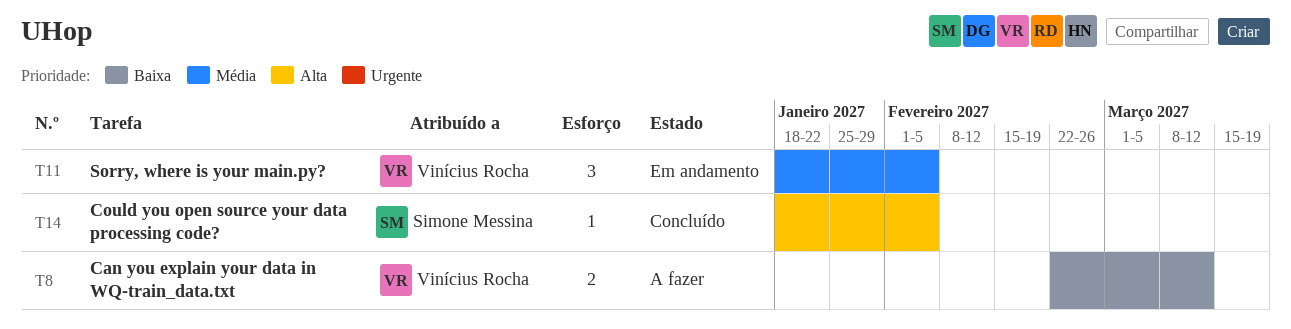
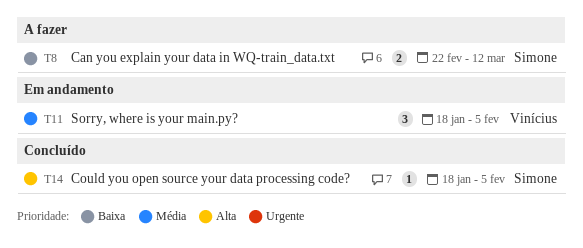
T8, owner: Vinícius Rocha -> Simone Messina

